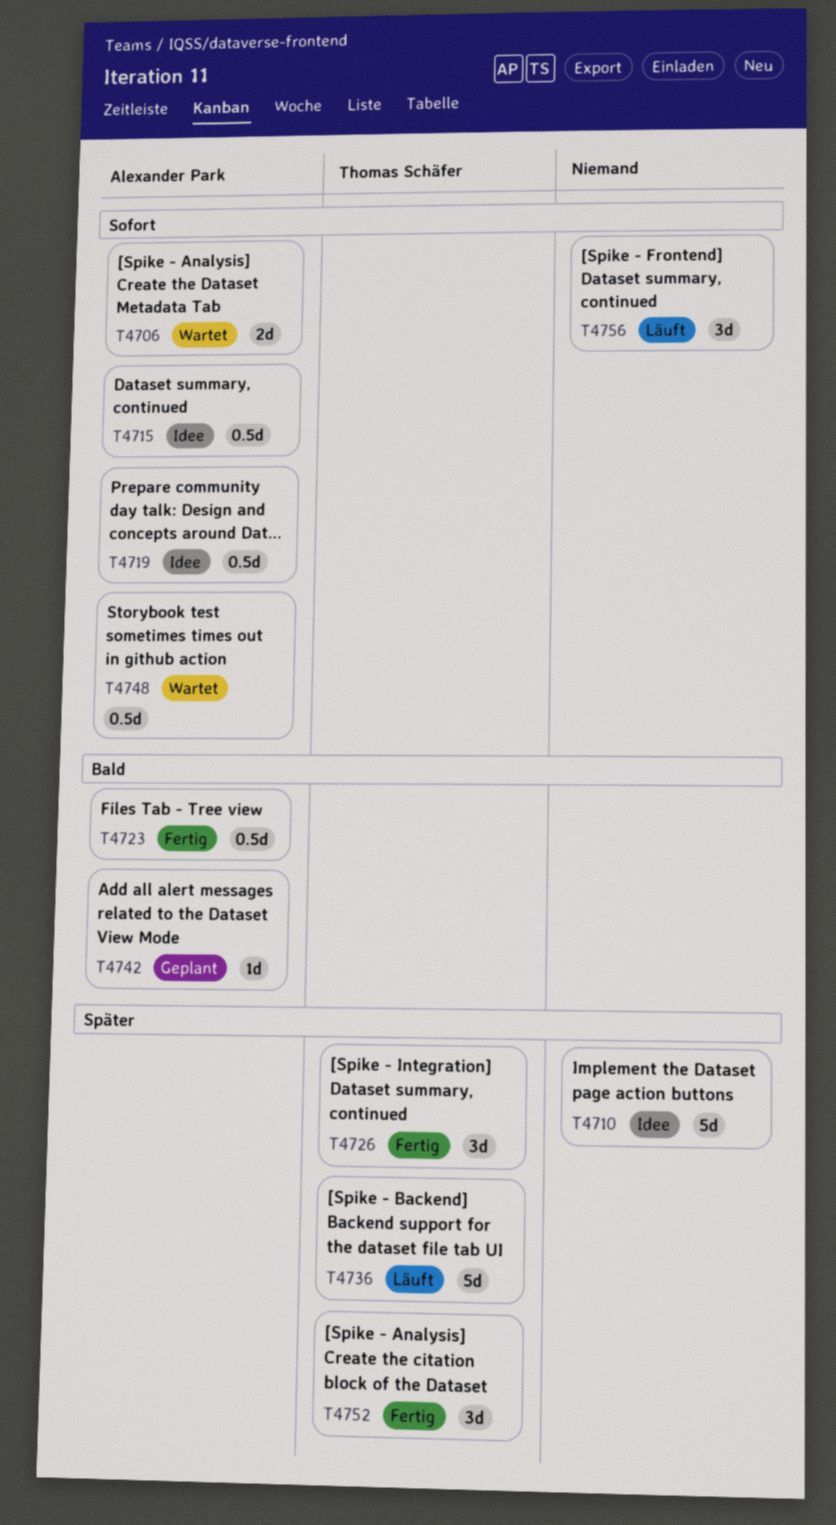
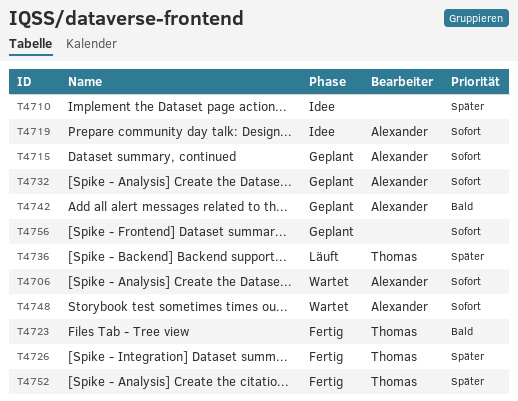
T4715, status: Idee -> Geplant
T4723, owner: Alexander Park -> Thomas Schäfer
T4732: none -> present
T4756, status: Läuft -> Geplant

